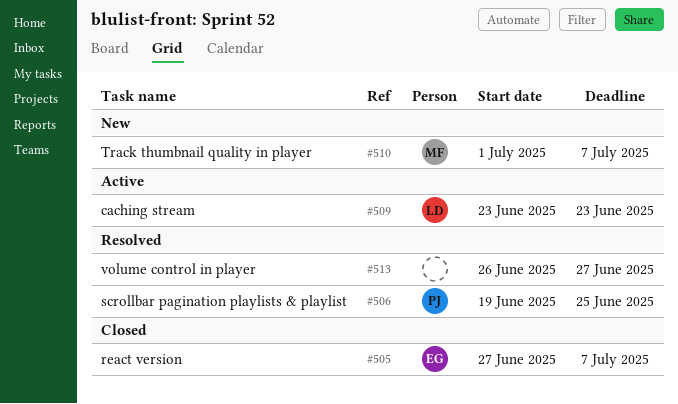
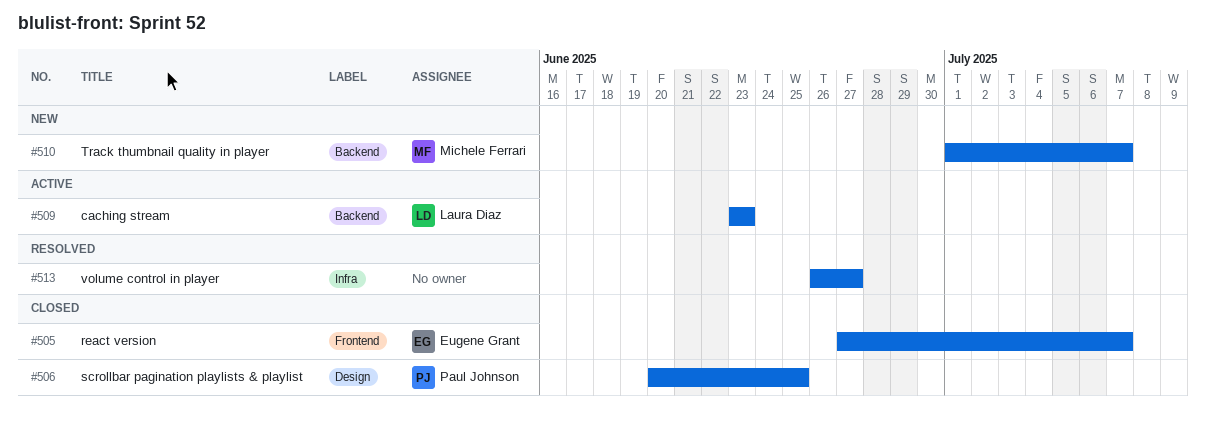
#506, status: Resolved -> Closed
#506, start: Jun 19 -> Jun 20

